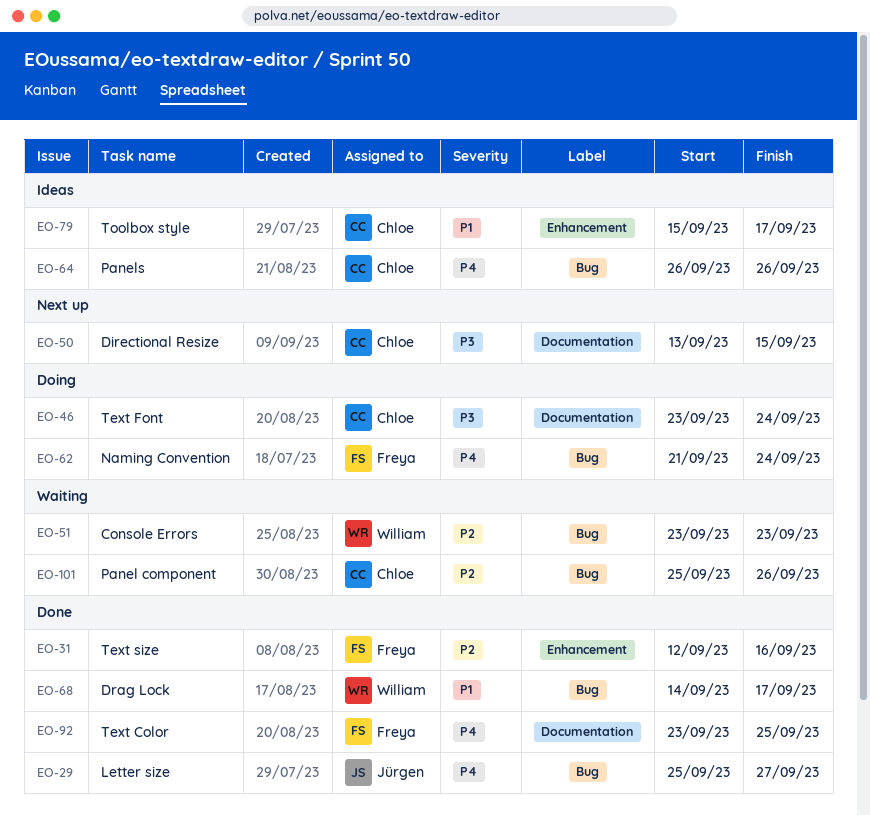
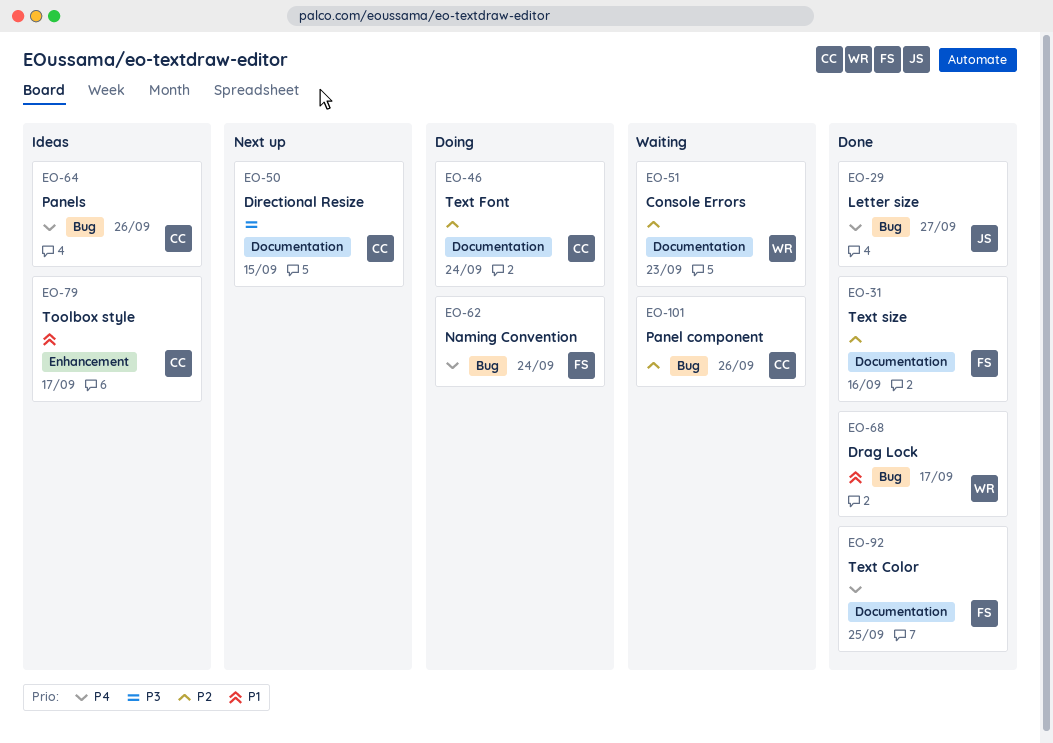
EO-31, label: Enhancement -> Documentation
EO-46, priority: P3 -> P2
EO-51, label: Bug -> Documentation

